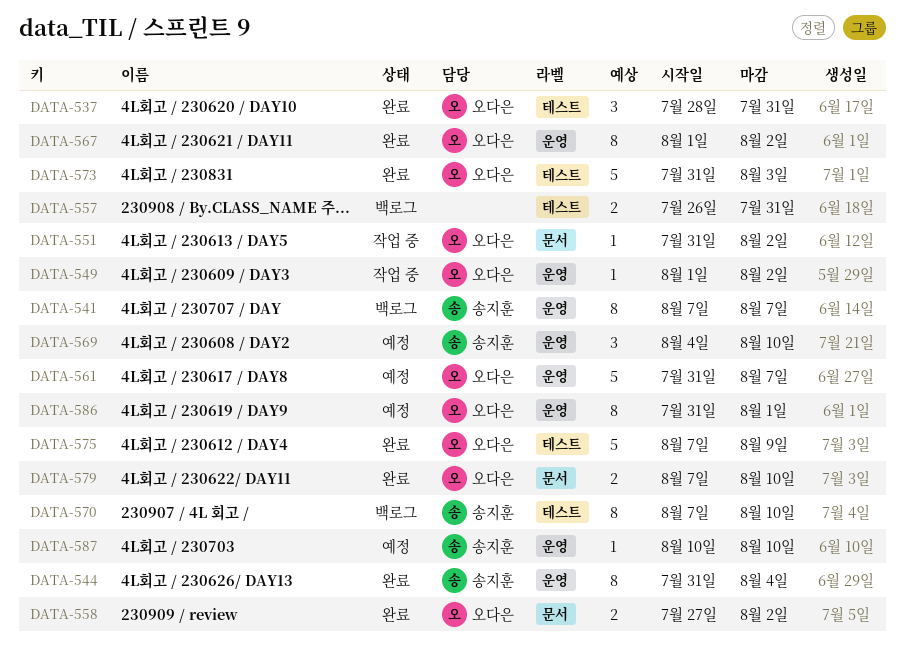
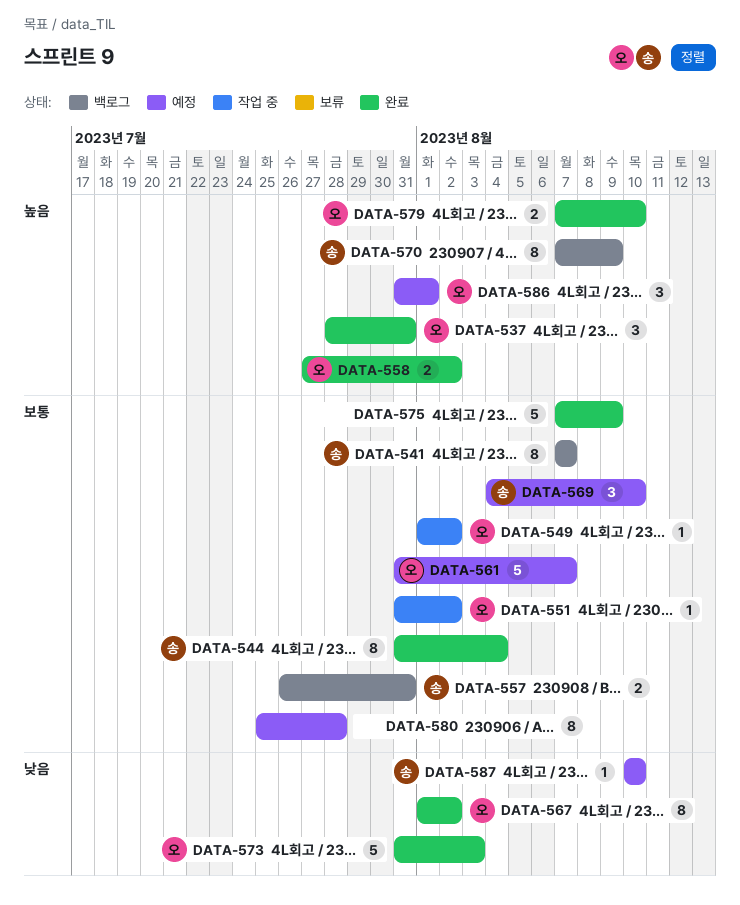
DATA-557, owner: none -> 송지훈
DATA-570, due: Aug 10 -> Aug 9
DATA-575, owner: 오다은 -> none
DATA-580: none -> present
DATA-586, estimate: 8 -> 3

